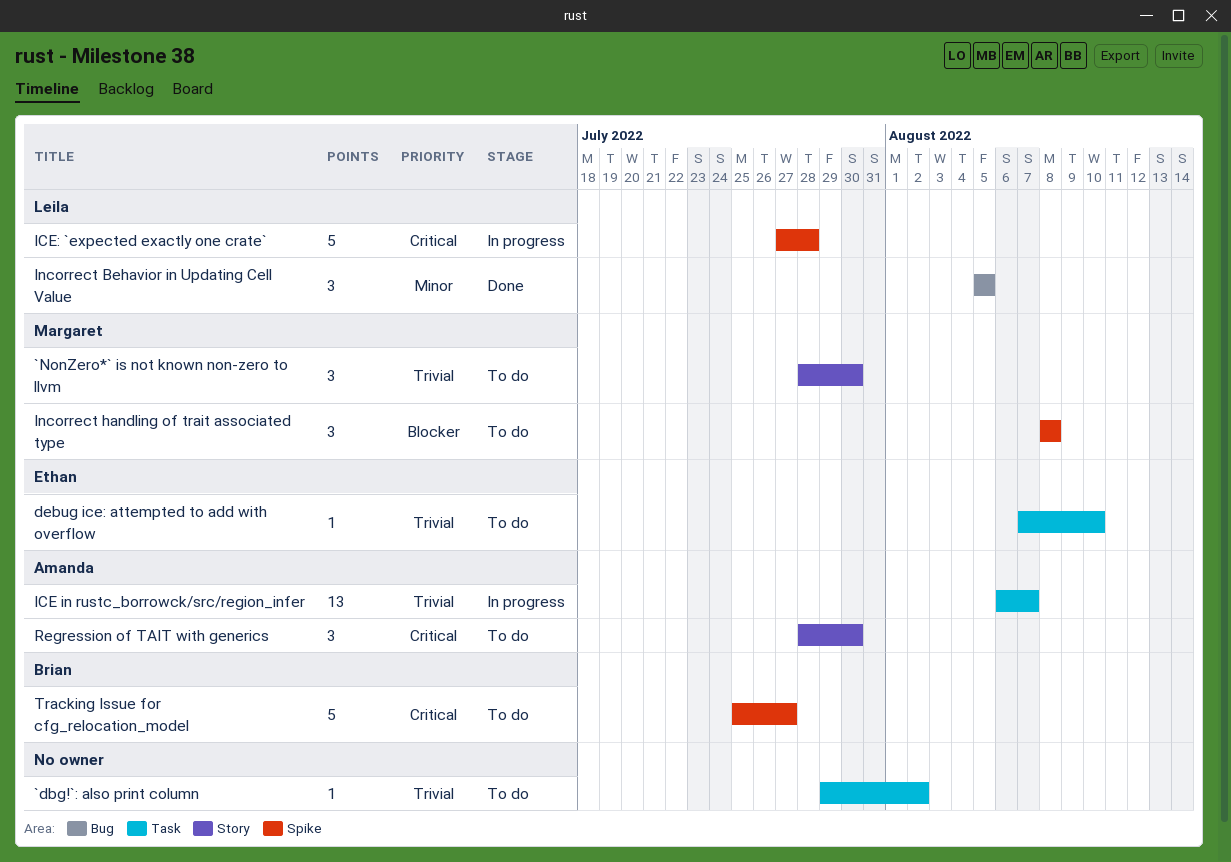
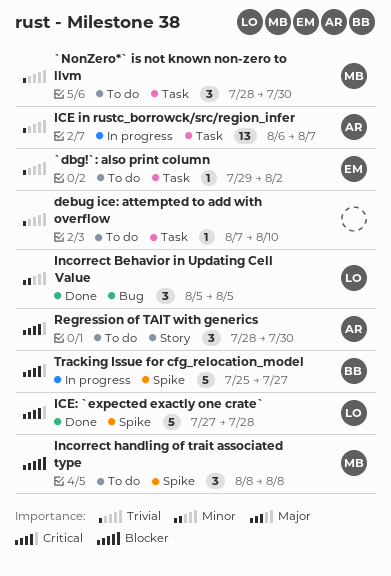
`dbg!`: also print column, owner: none -> Ethan
`NonZero*` is not known non-zero to llvm, label: Story -> Task
debug ice: attempted to add with overflow, owner: Ethan -> none
ICE: `expected exactly one crate`, status: In progress -> Done
Tracking Issue for cfg_relocation_model, status: To do -> In progress

